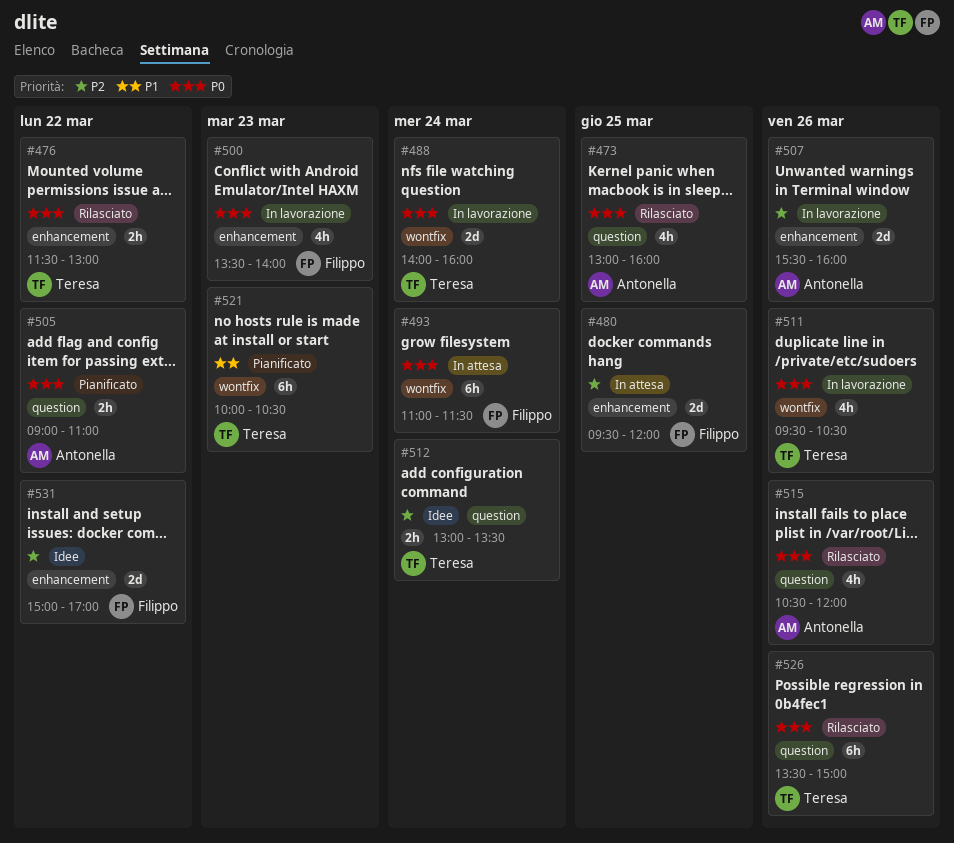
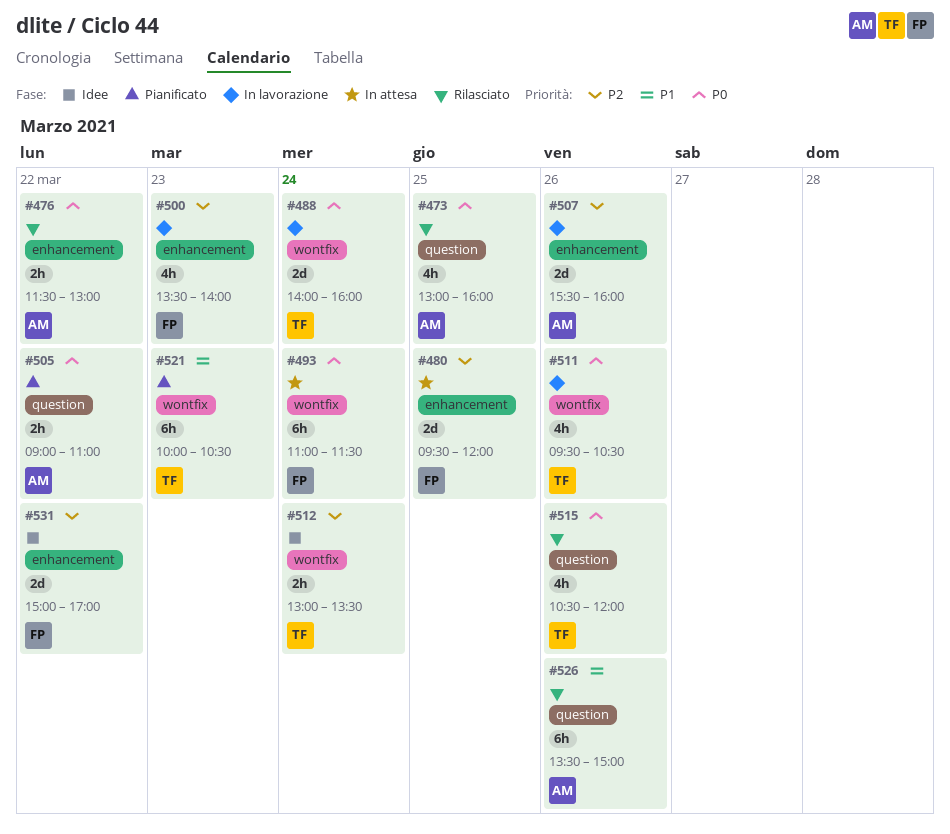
#476, owner: Teresa -> Antonella
#500, priority: P0 -> P2
#512, label: question -> wontfix
#515, owner: Antonella -> Teresa
#526, owner: Teresa -> Antonella
#526, priority: P0 -> P1

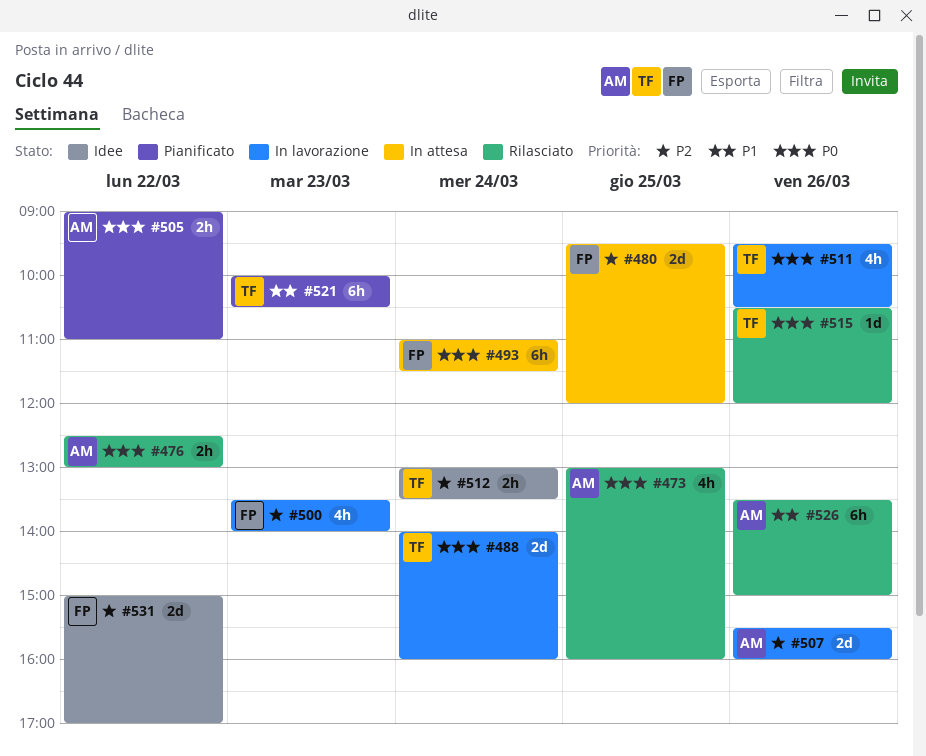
#476, begins: 11:30 -> 12:30
#515, estimate: 4h -> 1d

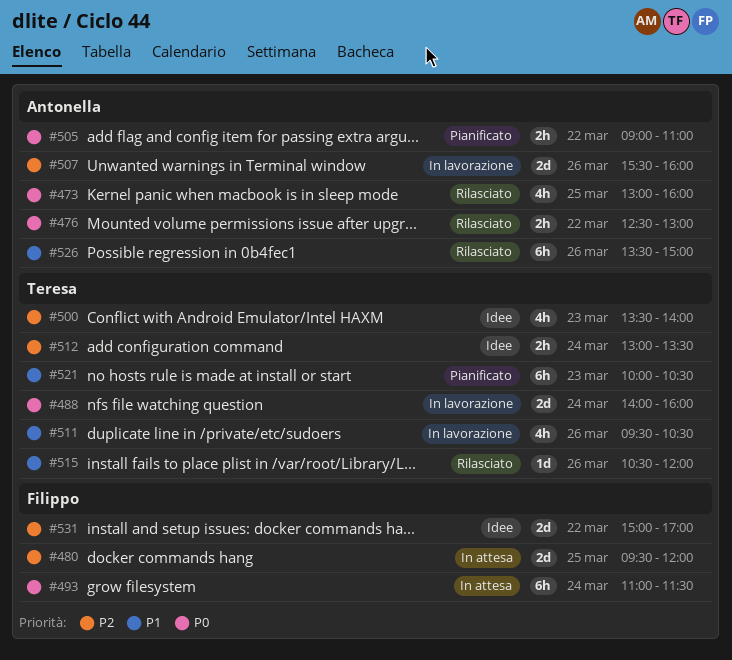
#500, status: In lavorazione -> Idee
#500, owner: Filippo -> Teresa
#511, priority: P0 -> P1
#515, priority: P0 -> P1

